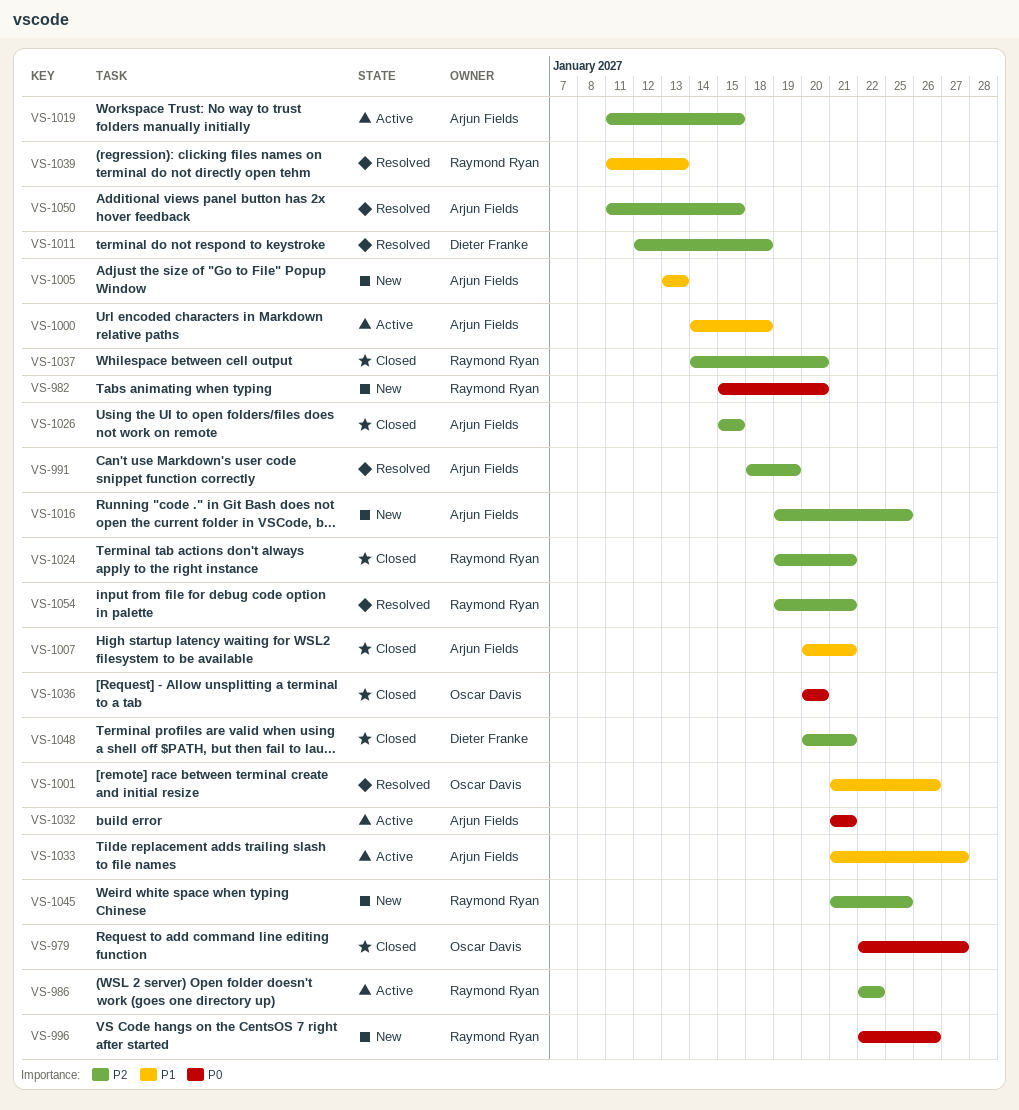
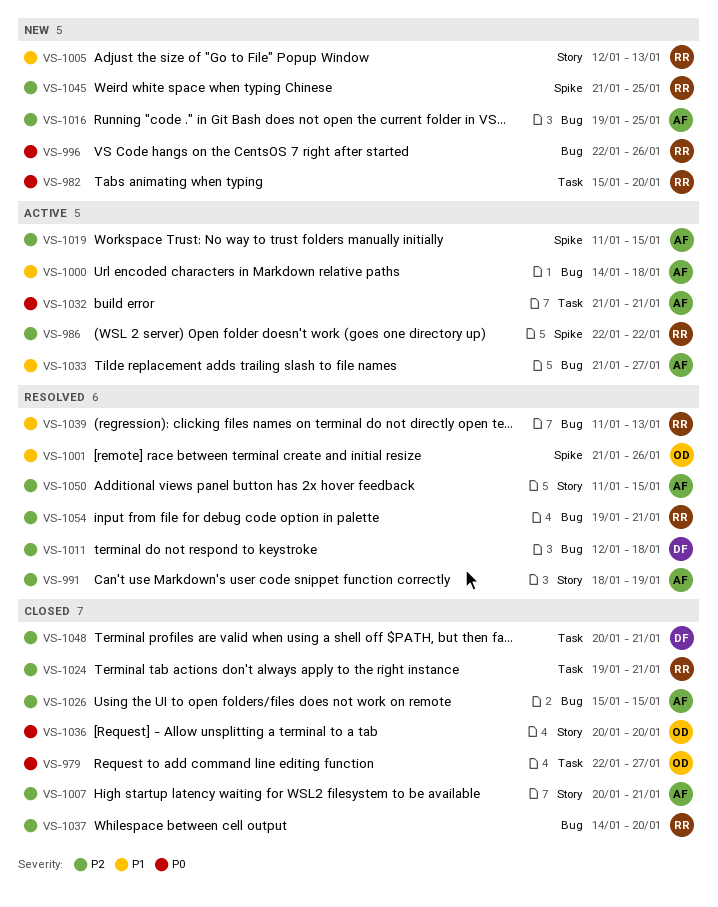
VS-1005, owner: Arjun Fields -> Raymond Ryan
VS-1005, start: Jan 13 -> Jan 12
VS-1007, priority: P1 -> P2

